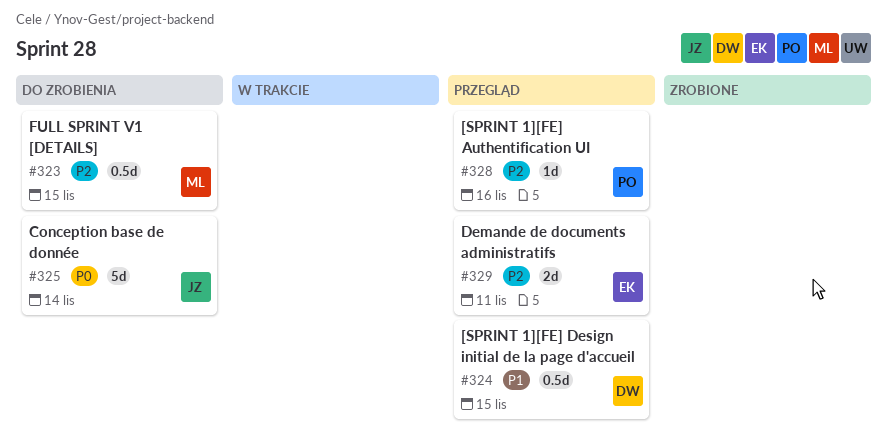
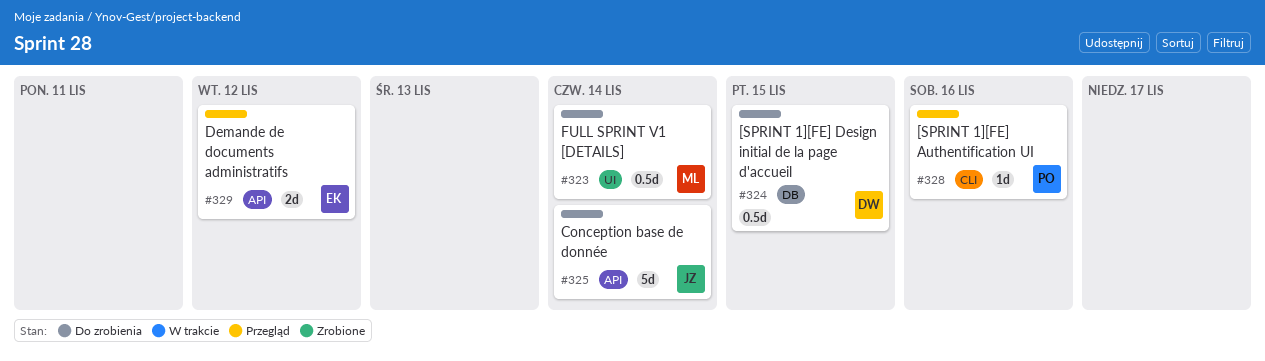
#323, due: Nov 15 -> Nov 14
#324, status: Przegląd -> Do zrobienia
#329, due: Nov 11 -> Nov 12

